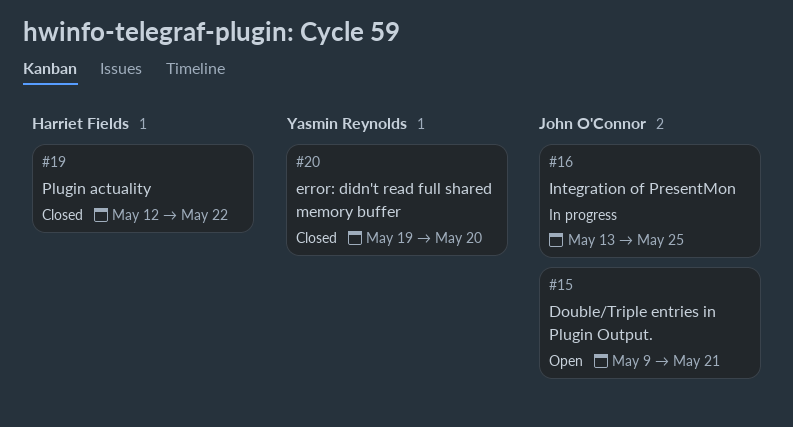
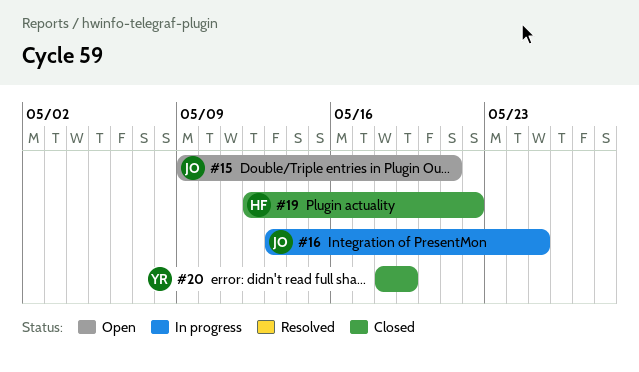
#20, start: May 19 -> May 18
#20, due: May 20 -> May 19

